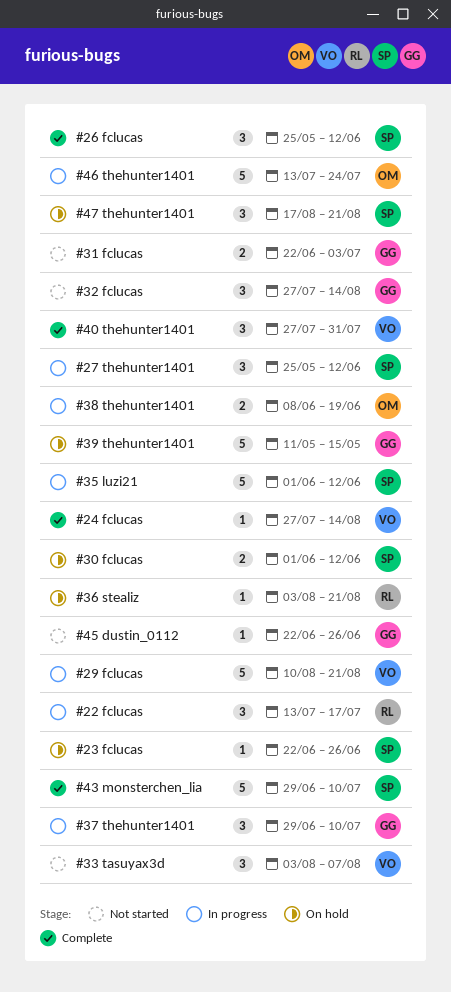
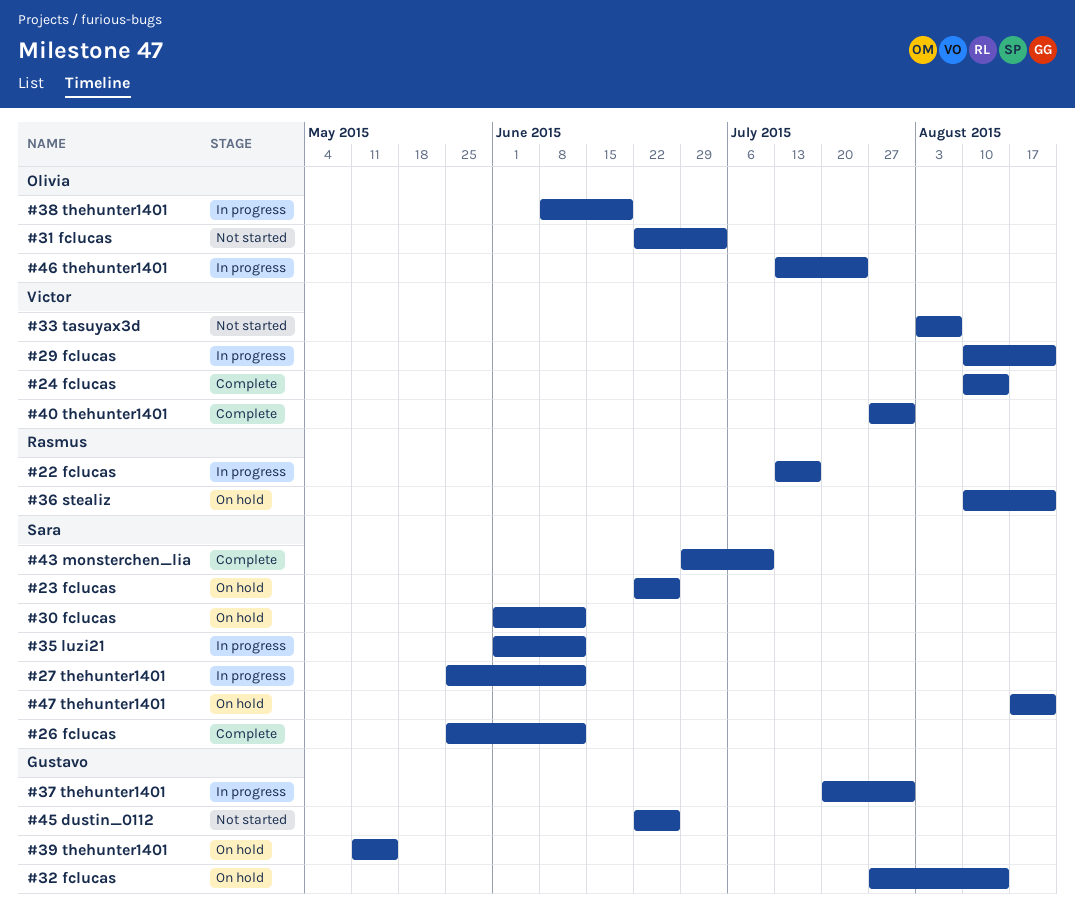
#24 fclucas, start: Jul 27 -> Aug 10
#31 fclucas, owner: Gustavo -> Olivia
#32 fclucas, status: Not started -> On hold
#36 stealiz, start: Aug 3 -> Aug 10
#37 thehunter1401, start: Jun 29 -> Jul 20
#37 thehunter1401, due: Jul 10 -> Jul 31

